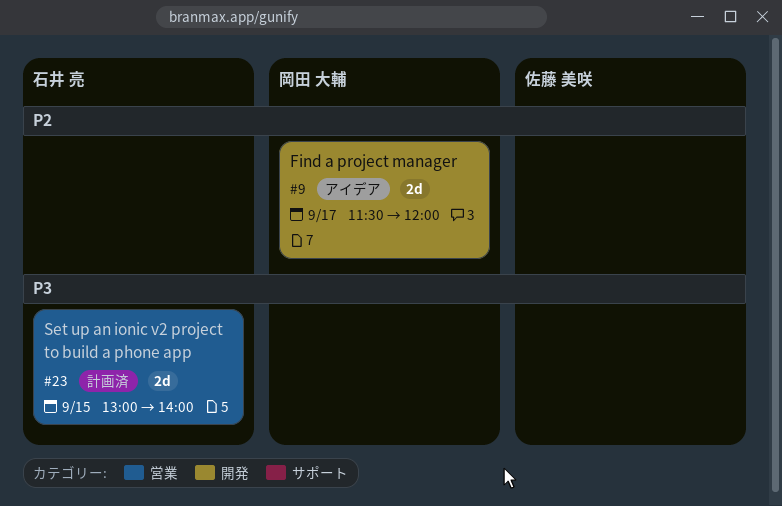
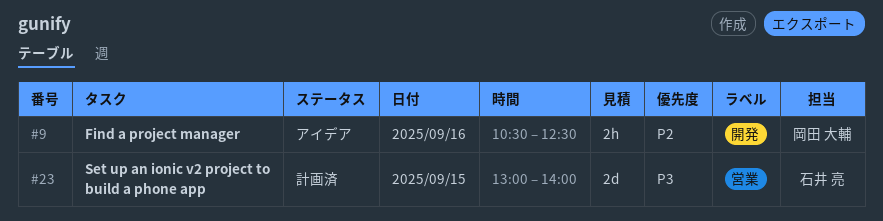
#9, estimate: 2d -> 2h
#9, day: Sep 17 -> Sep 16
#9, begins: 11:30 -> 10:30
#9, ends: 12:00 -> 12:30

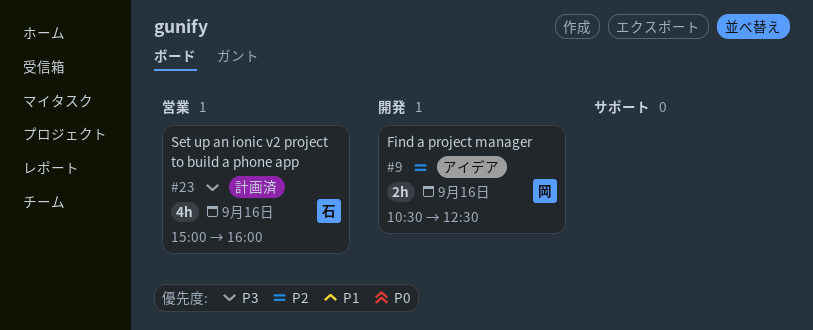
#23, estimate: 2d -> 4h
#23, day: Sep 15 -> Sep 16
#23, begins: 13:00 -> 15:00
#23, ends: 14:00 -> 16:00

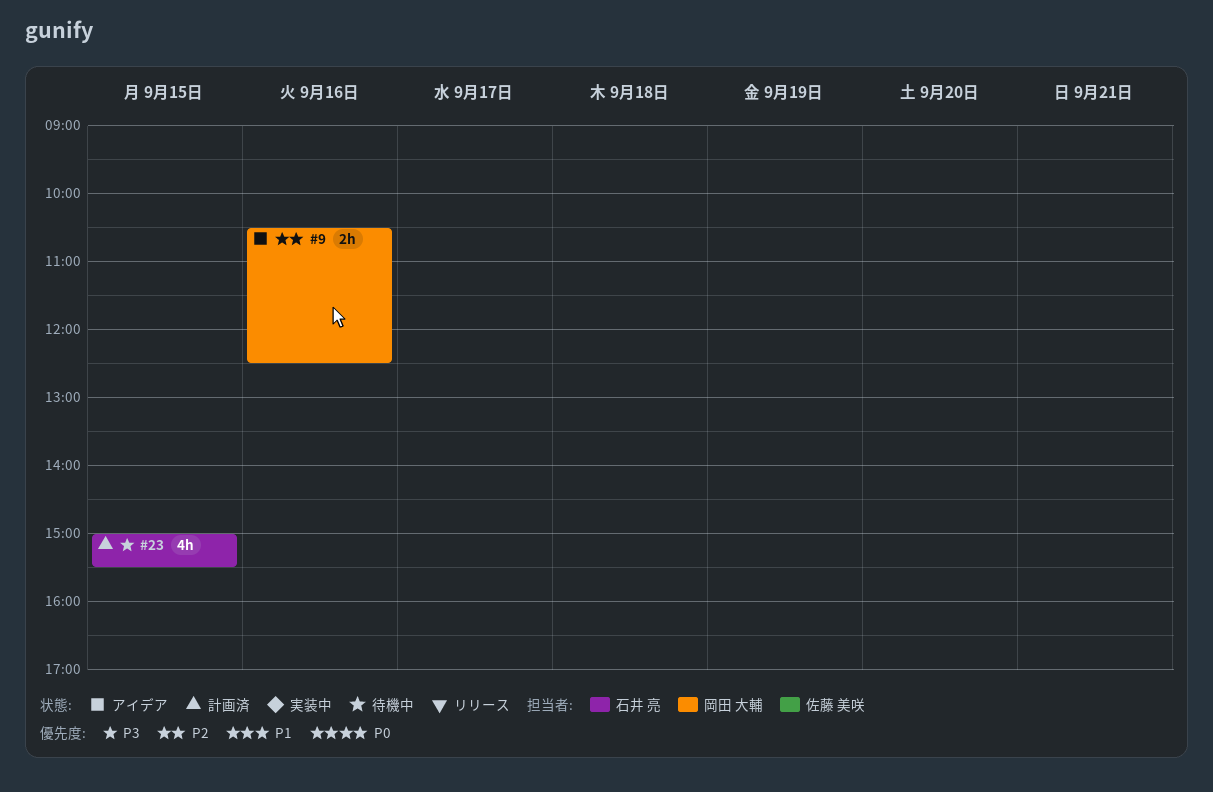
#23, day: Sep 16 -> Sep 15
#23, ends: 16:00 -> 15:30

